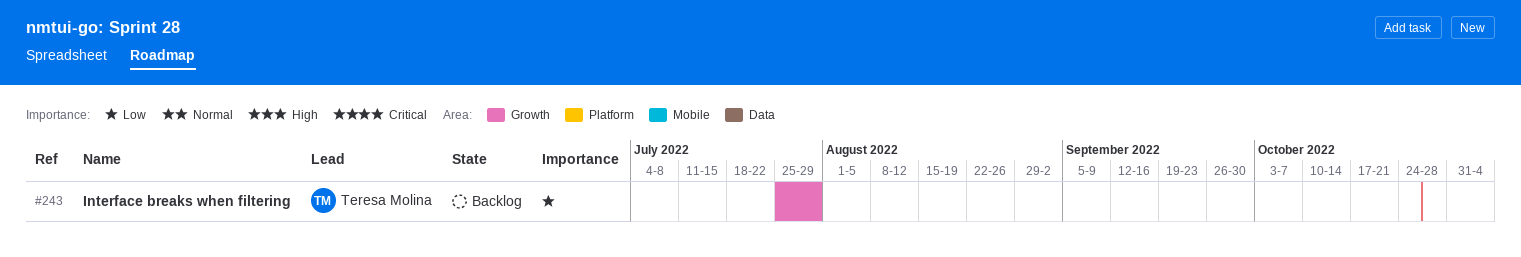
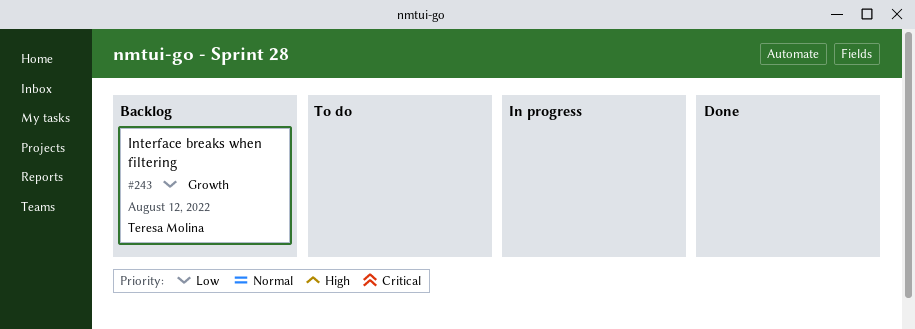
#243, due: Jul 29 -> Aug 12

